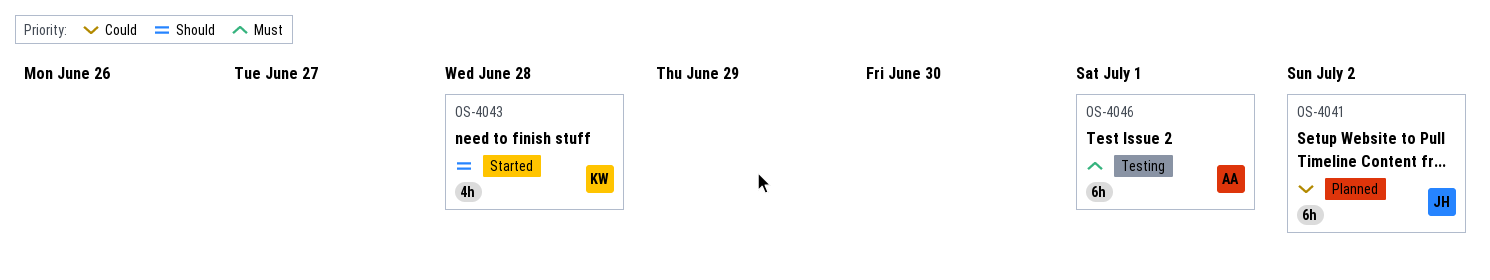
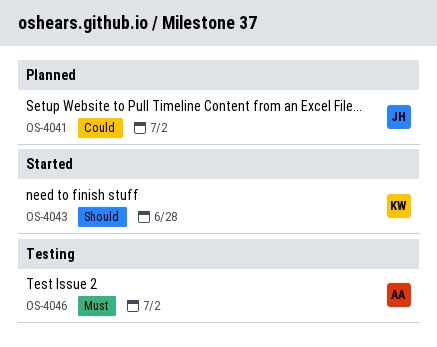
OS-4046, due: Jul 1 -> Jul 2

